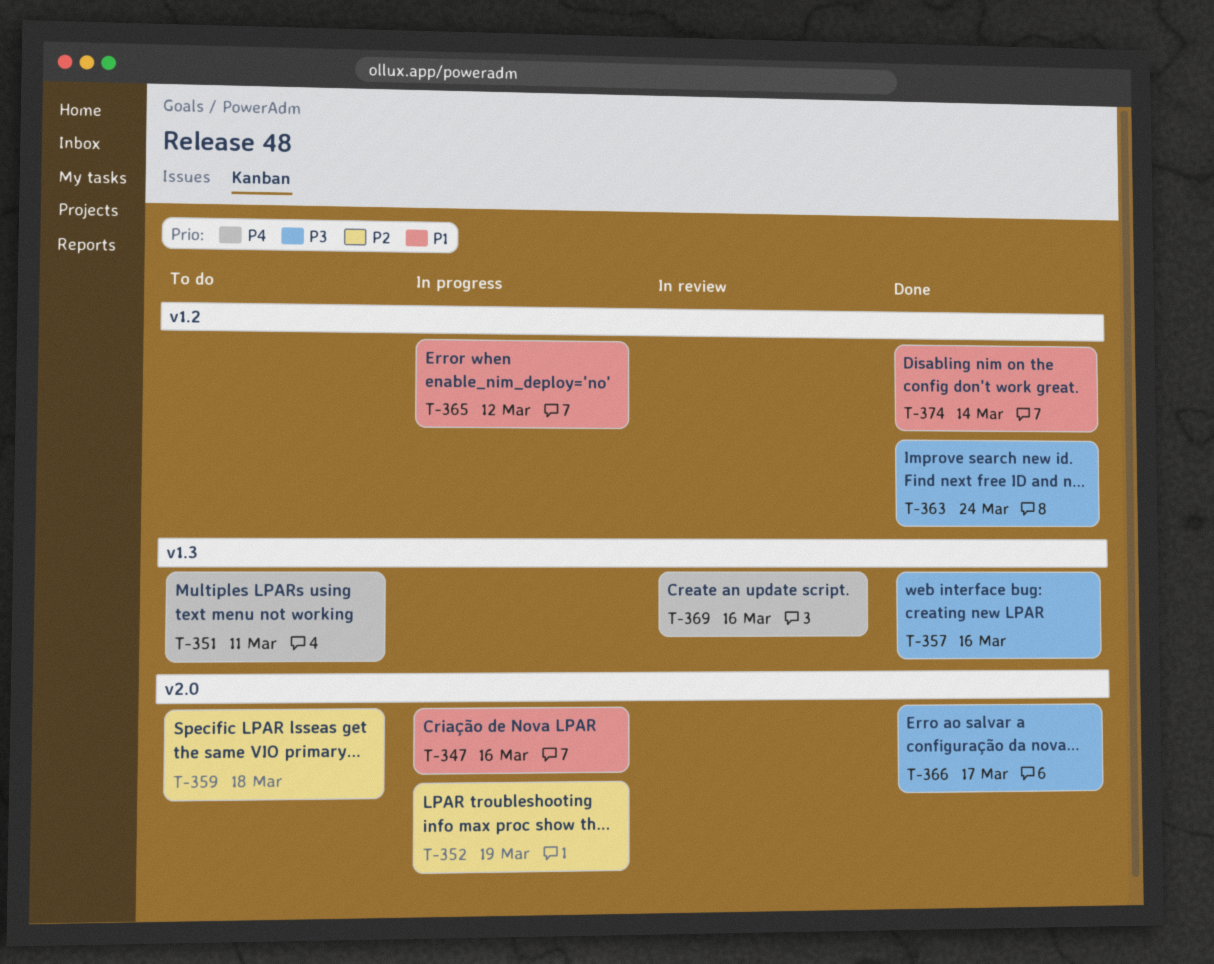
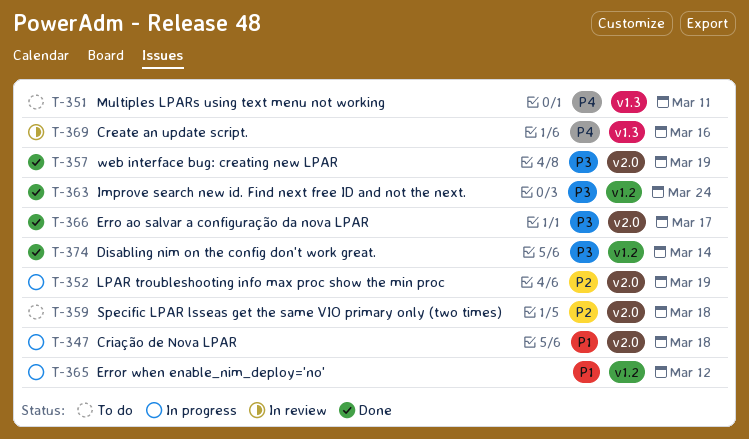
T-347, due: Mar 16 -> Mar 18
T-357, label: v1.3 -> v2.0
T-357, due: Mar 16 -> Mar 19
T-374, priority: P1 -> P3

